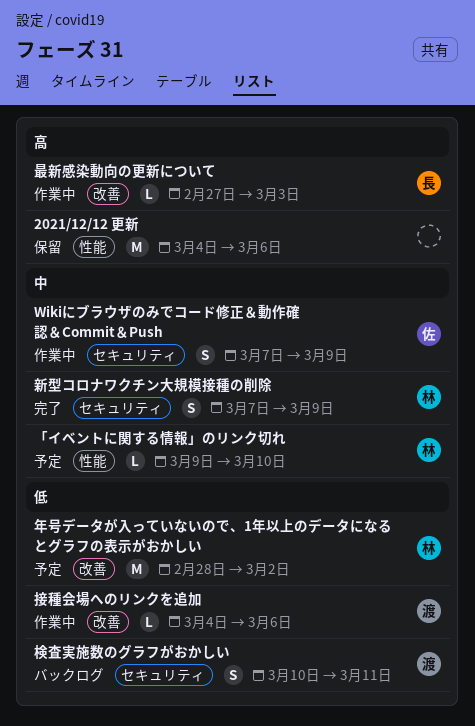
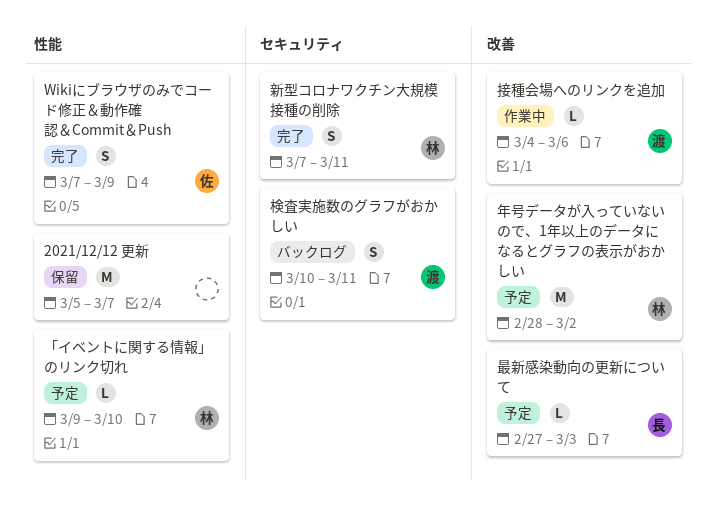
2021/12/12 更新, start: Mar 4 -> Mar 5
2021/12/12 更新, due: Mar 6 -> Mar 7
Wikiにブラウザのみでコード修正＆動作確認＆Commit＆Push, status: 作業中 -> 完了
Wikiにブラウザのみでコード修正＆動作確認＆Commit＆Push, label: セキュリティ -> 性能
新型コロナワクチン大規模接種の削除, due: Mar 9 -> Mar 11
最新感染動向の更新について, status: 作業中 -> 予定

